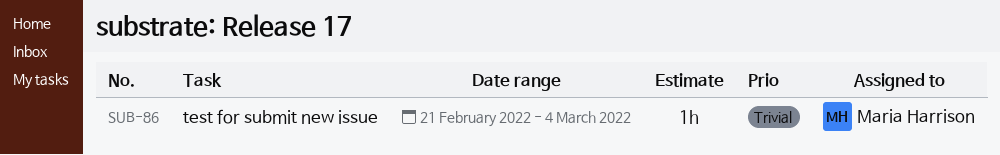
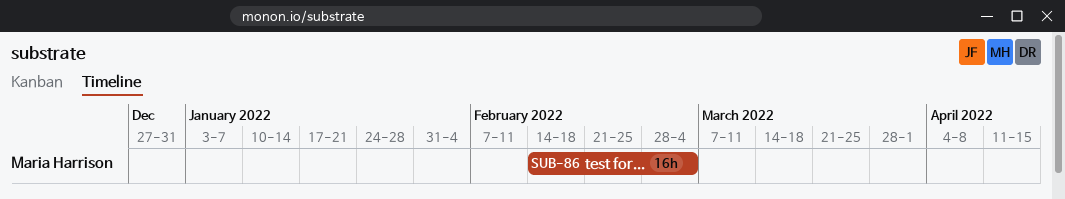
SUB-86, estimate: 1h -> 16h
SUB-86, start: Feb 21 -> Feb 14

